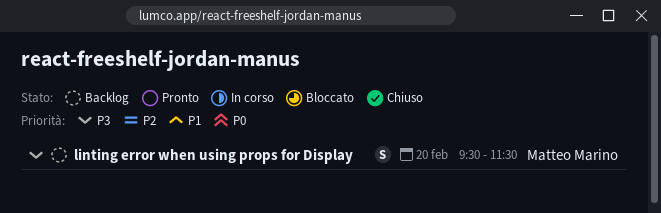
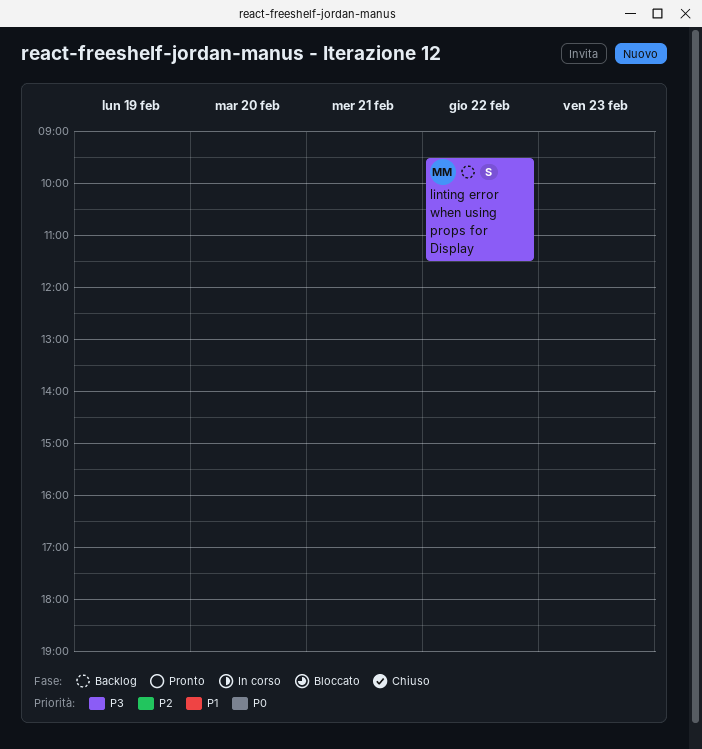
linting error when using props for Display, day: Feb 20 -> Feb 22

